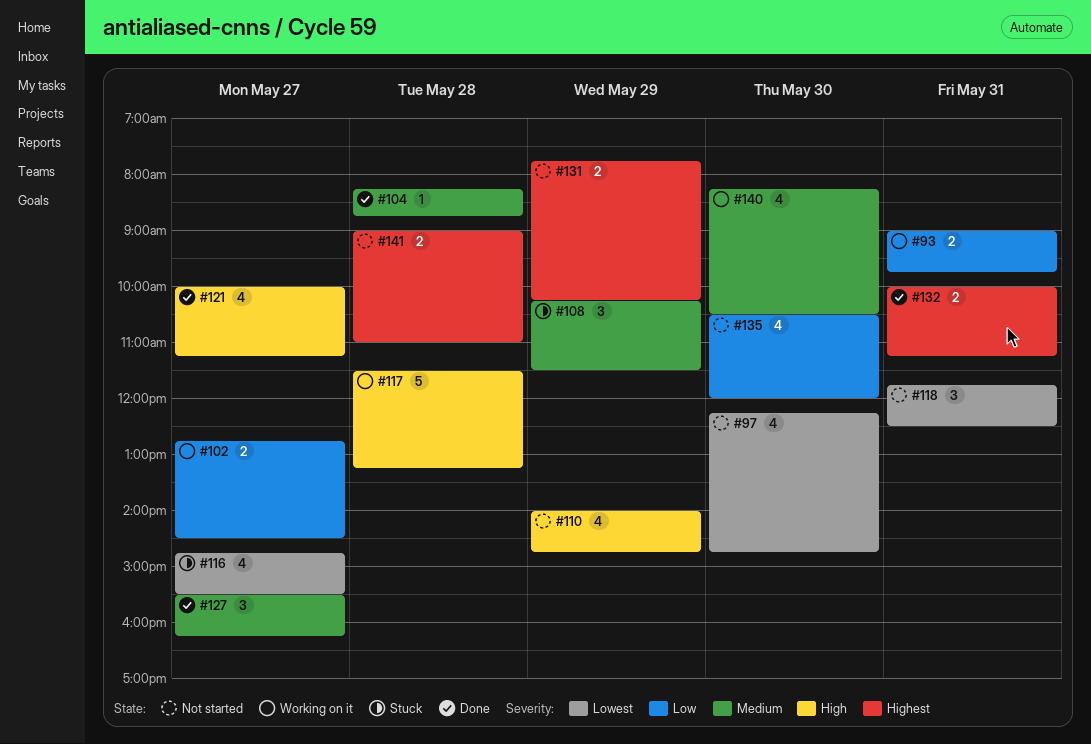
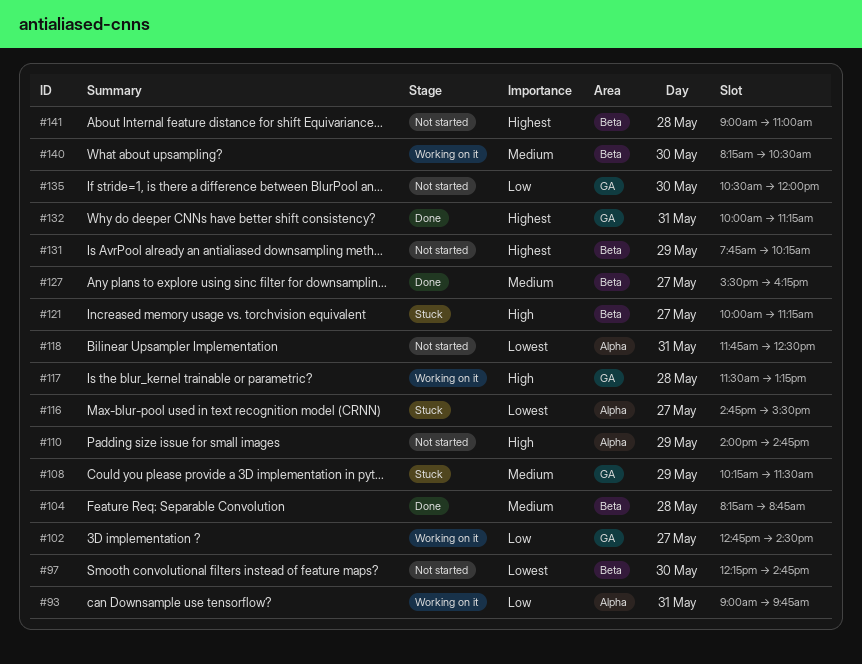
#121, status: Done -> Stuck

